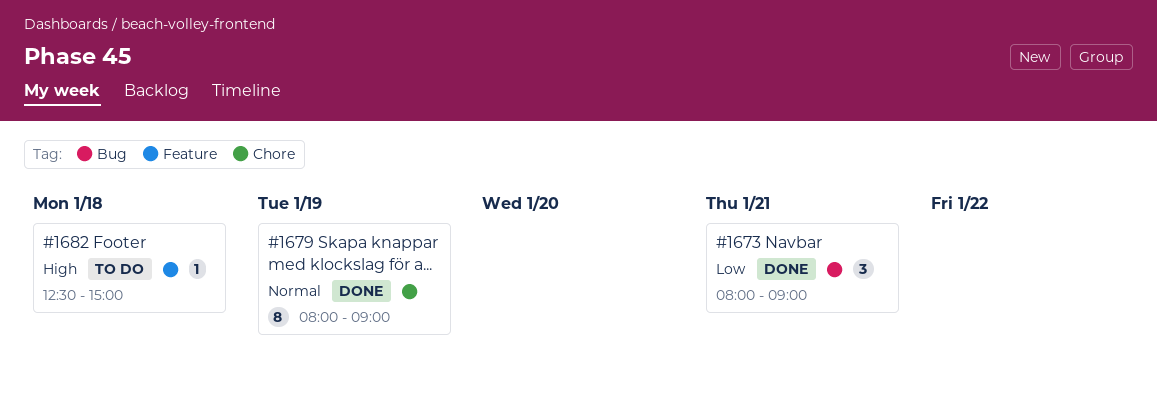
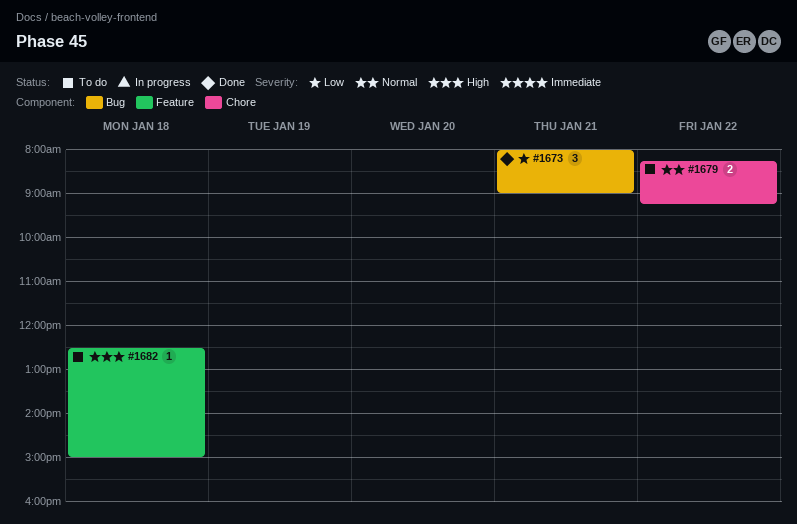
#1679, status: Done -> To do
#1679, estimate: 8 -> 2
#1679, day: Jan 19 -> Jan 22
#1679, begins: 08:00 -> 08:15
#1679, ends: 09:00 -> 09:15

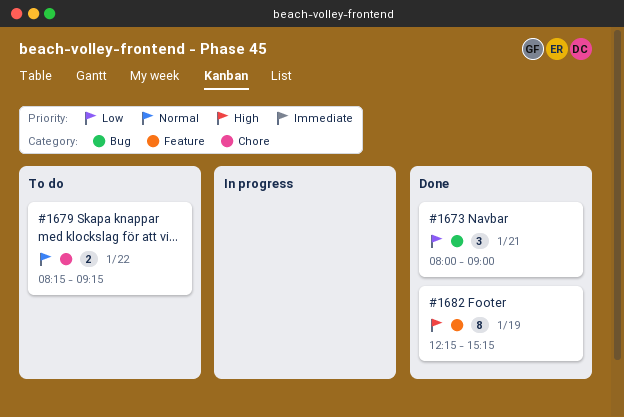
#1682, status: To do -> Done
#1682, estimate: 1 -> 8
#1682, day: Jan 18 -> Jan 19
#1682, begins: 12:30 -> 12:15
#1682, ends: 15:00 -> 15:15

